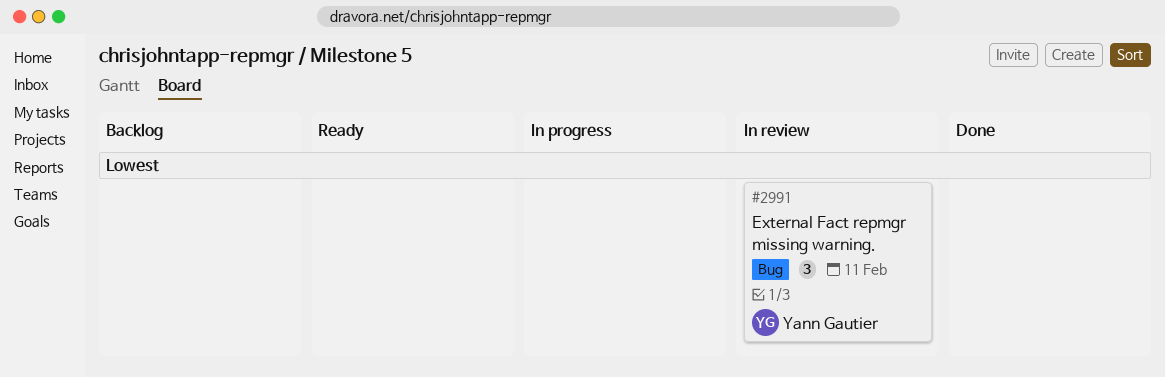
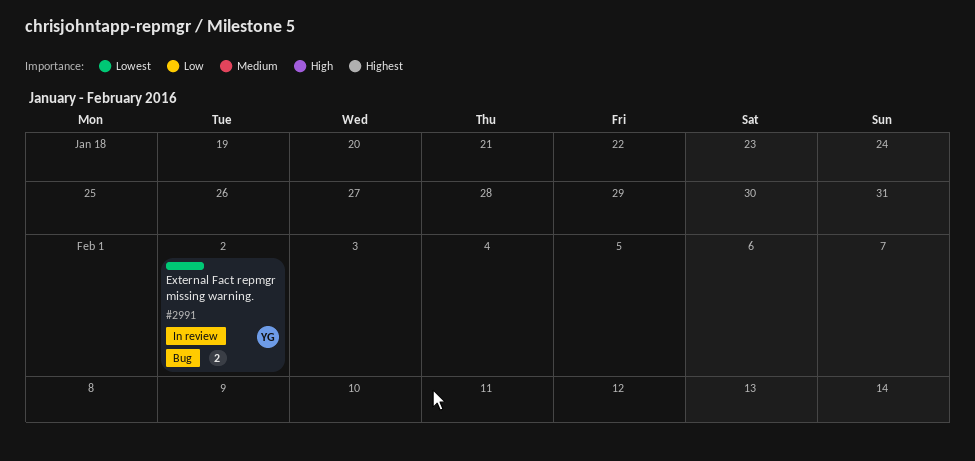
#2991, estimate: 3 -> 2
#2991, due: Feb 11 -> Feb 2

